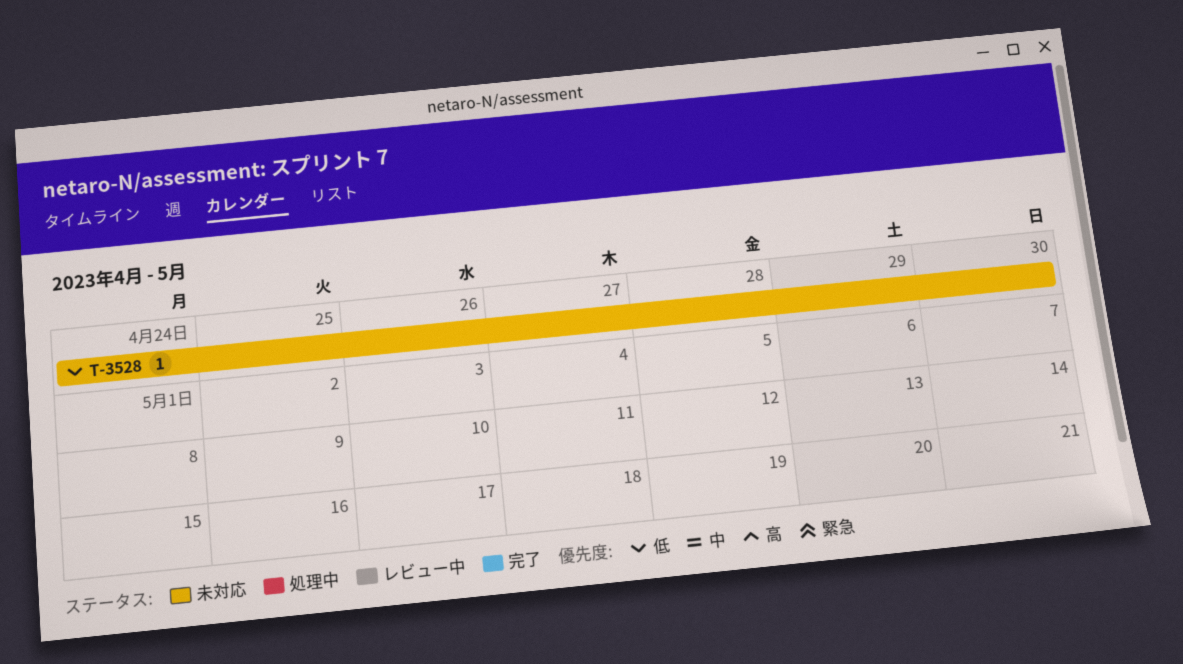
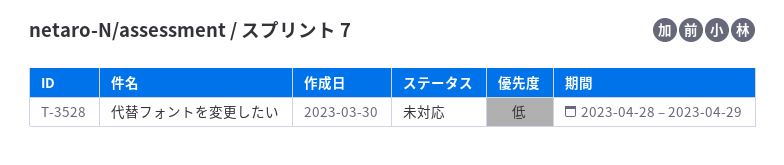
T-3528, start: Apr 24 -> Apr 28
T-3528, due: Apr 30 -> Apr 29

